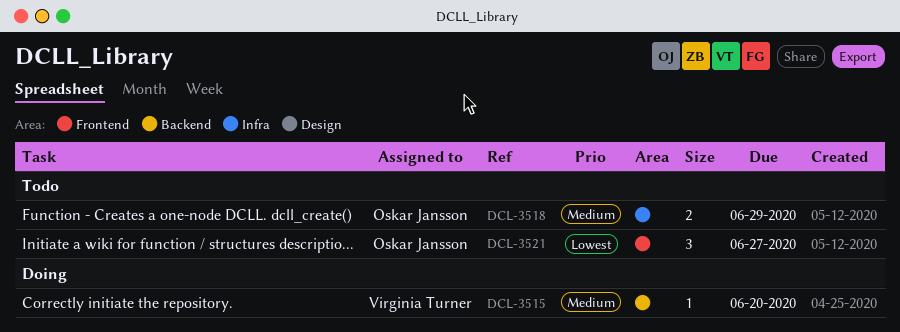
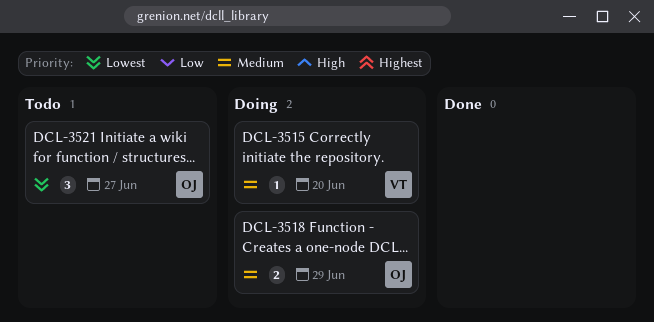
DCL-3518, status: Todo -> Doing

